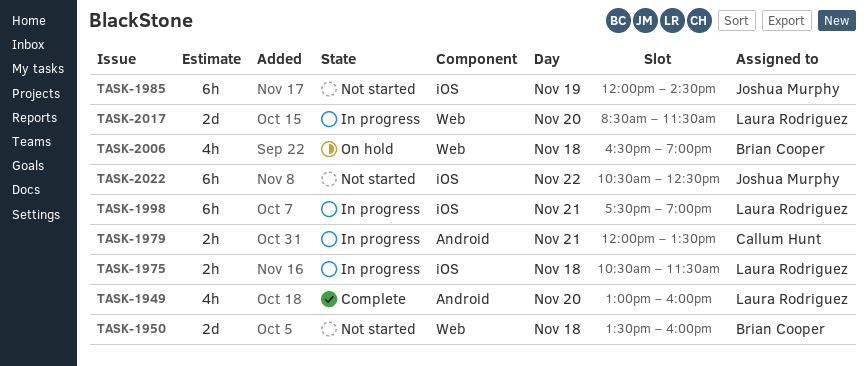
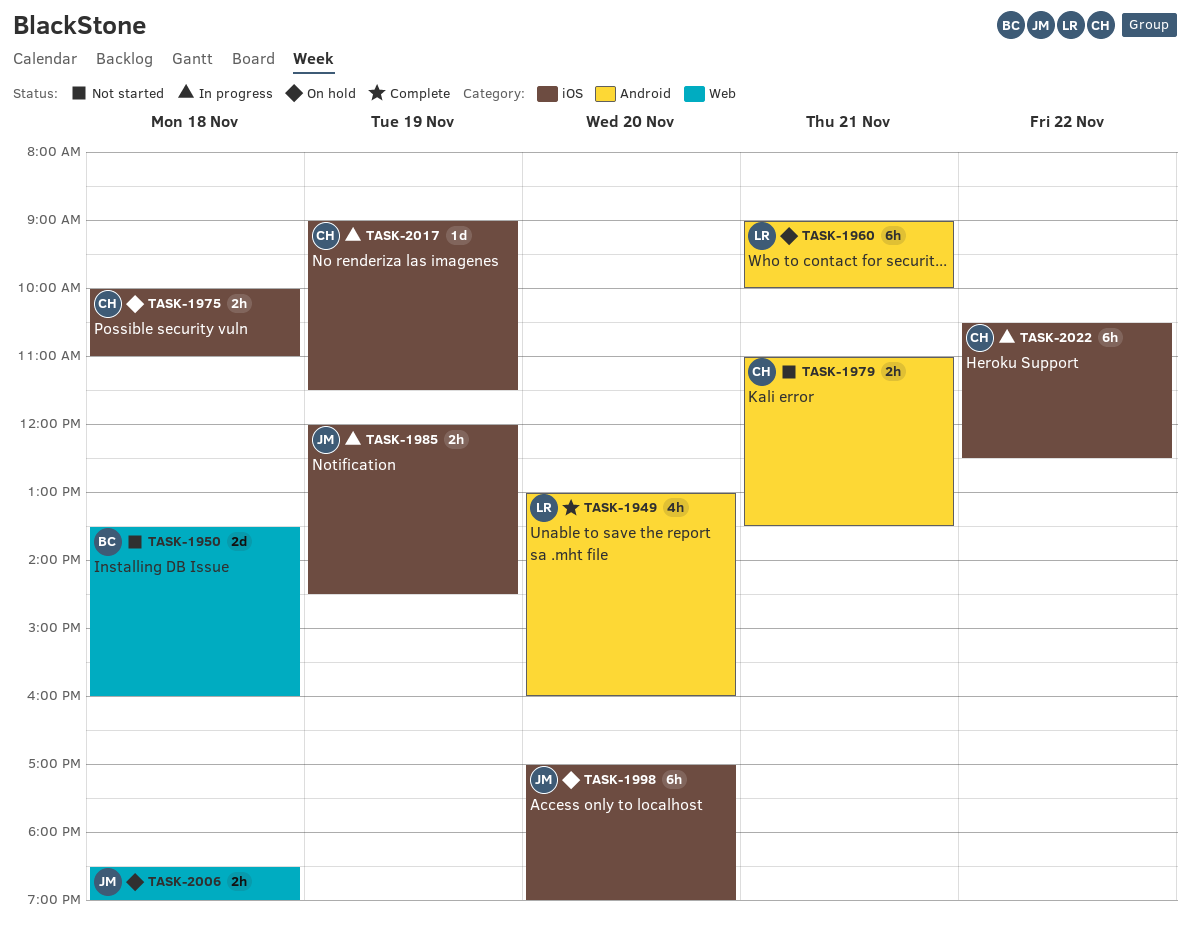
TASK-1960: none -> present
TASK-1975, status: In progress -> On hold
TASK-1975, owner: Laura Rodriguez -> Callum Hunt
TASK-1975, begins: 10:30 -> 10:00
TASK-1975, ends: 11:30 -> 11:00
TASK-1979, status: In progress -> Not started
TASK-1979, begins: 12:00 -> 11:00
TASK-1985, status: Not started -> In progress
TASK-1985, estimate: 6h -> 2h
TASK-1998, status: In progress -> On hold
TASK-1998, owner: Laura Rodriguez -> Joshua Murphy
TASK-1998, day: Nov 21 -> Nov 20
TASK-1998, begins: 17:30 -> 17:00
TASK-2006, owner: Brian Cooper -> Joshua Murphy
TASK-2006, estimate: 4h -> 2h
TASK-2006, begins: 16:30 -> 18:30
TASK-2017, owner: Laura Rodriguez -> Callum Hunt
TASK-2017, label: Web -> iOS
TASK-2017, estimate: 2d -> 1d
TASK-2017, day: Nov 20 -> Nov 19
TASK-2017, begins: 08:30 -> 09:00
TASK-2022, status: Not started -> In progress
TASK-2022, owner: Joshua Murphy -> Callum Hunt

